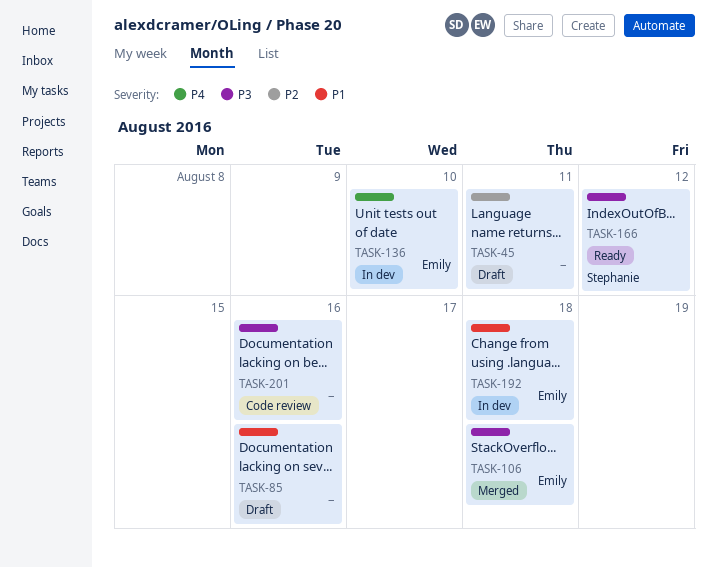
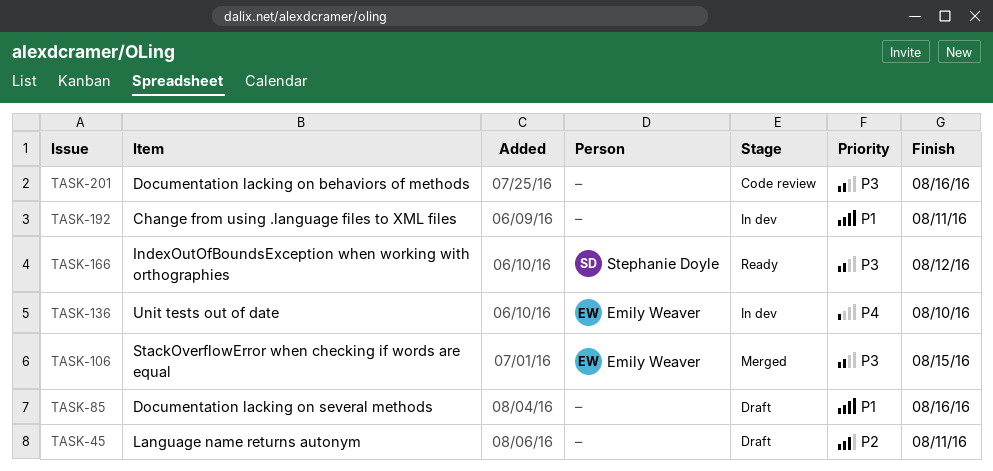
TASK-106, due: Aug 18 -> Aug 15
TASK-192, owner: Emily Weaver -> none
TASK-192, due: Aug 18 -> Aug 11

